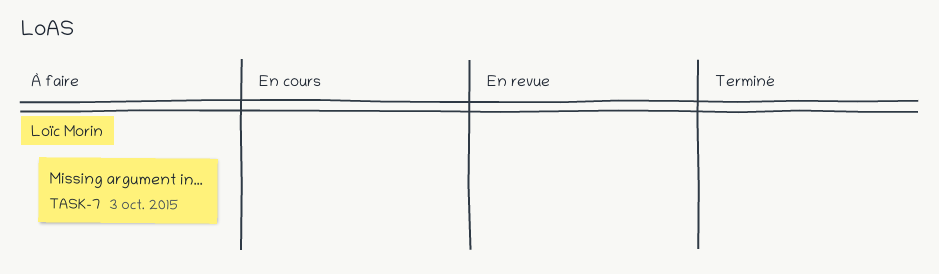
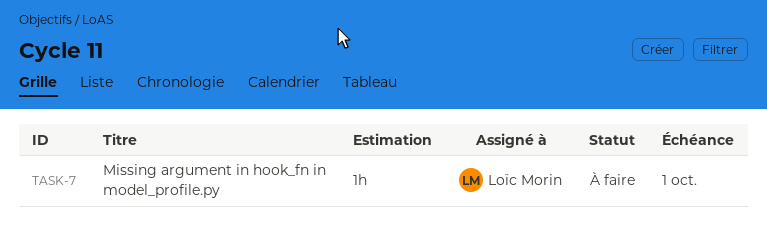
TASK-7, due: Oct 3 -> Oct 1

